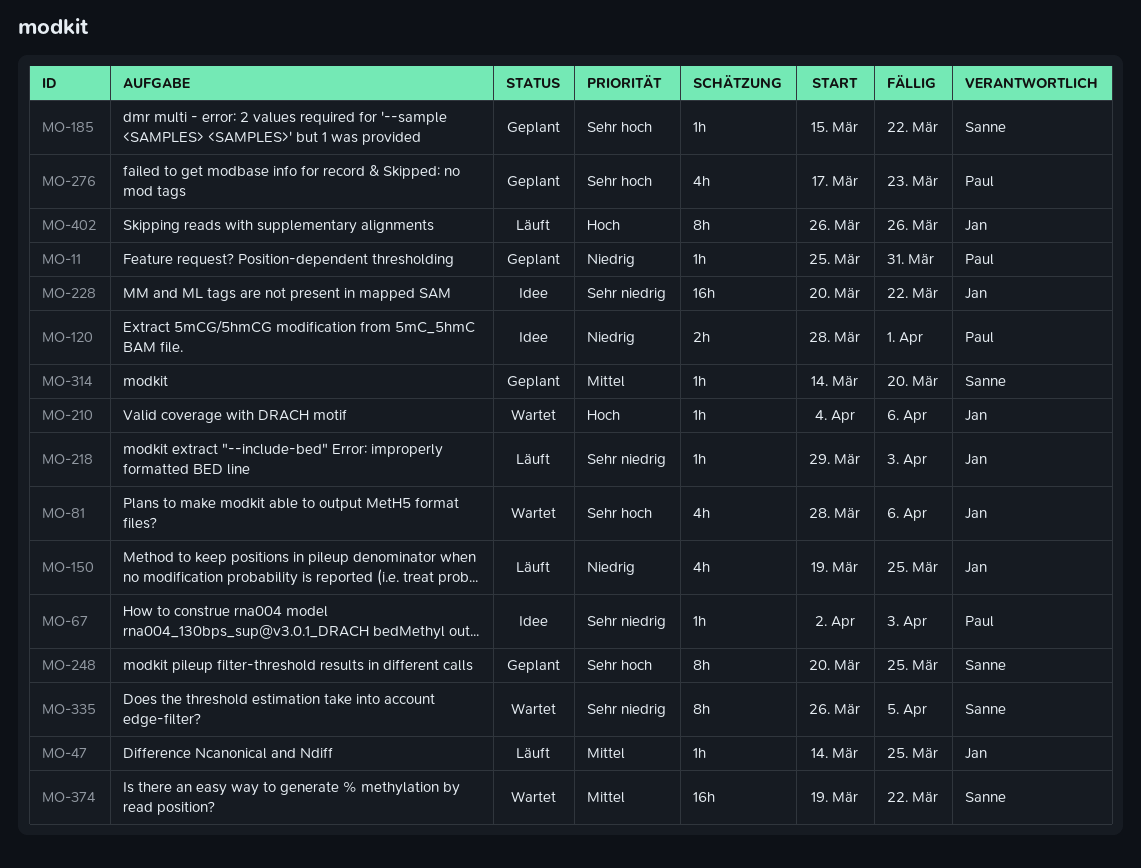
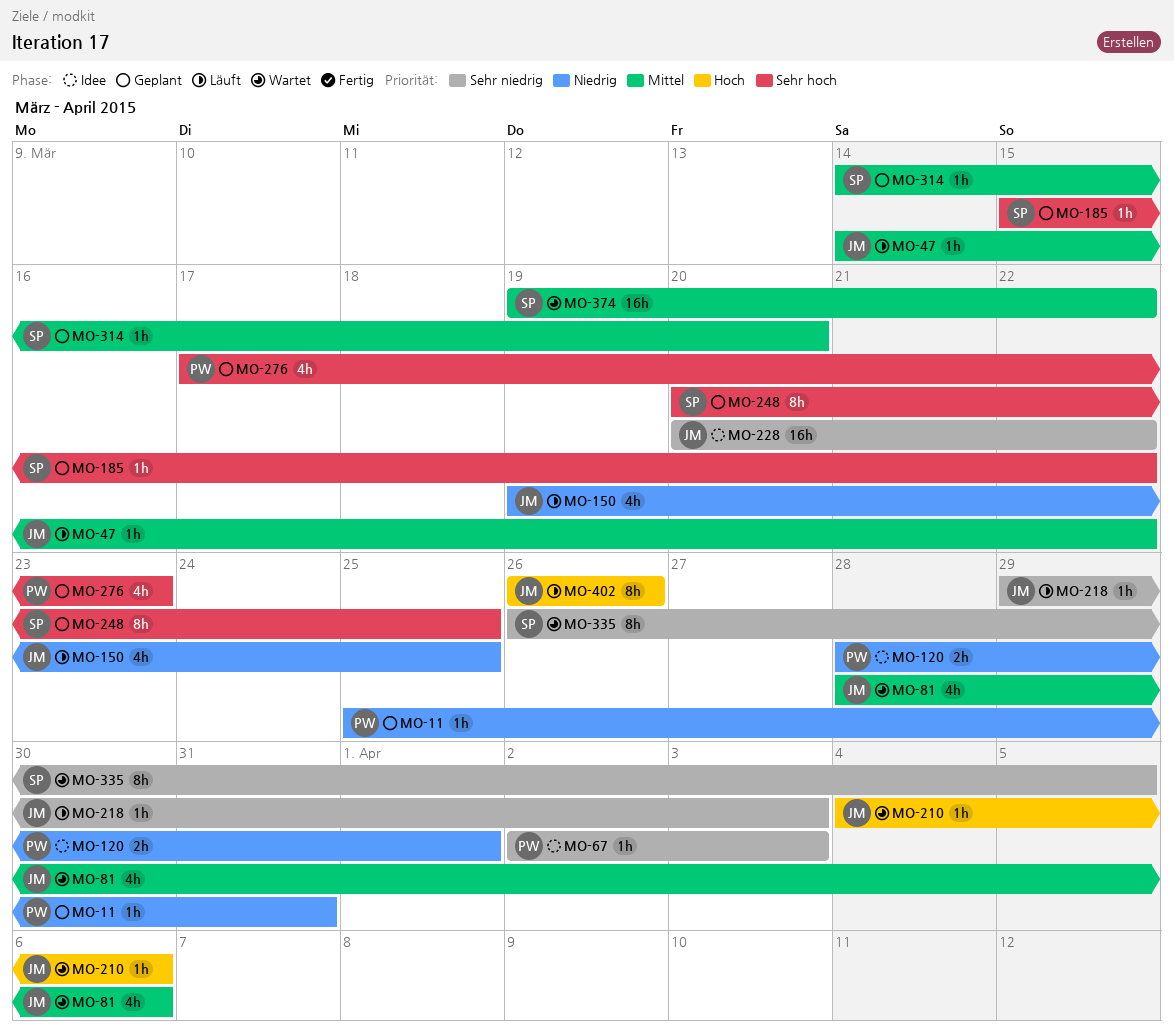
MO-47, due: Mar 25 -> Mar 22
MO-81, priority: Sehr hoch -> Mittel

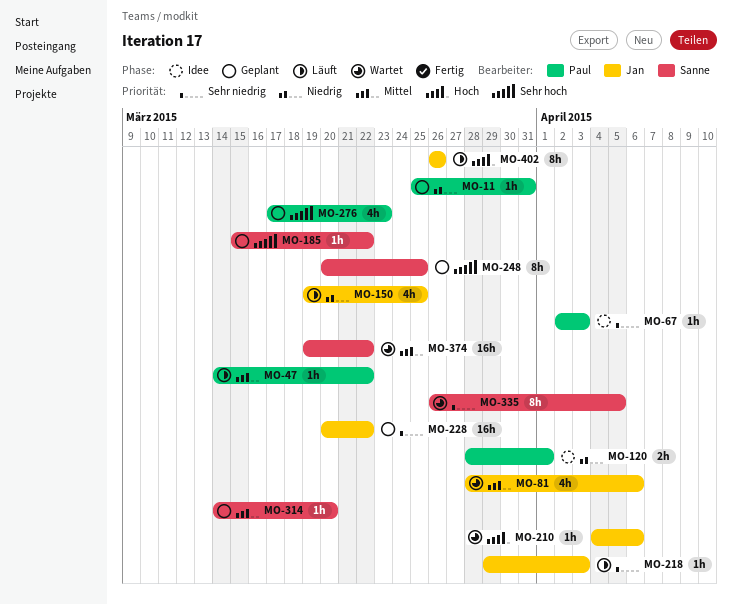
MO-47, owner: Jan -> Paul
MO-228, status: Idee -> Geplant

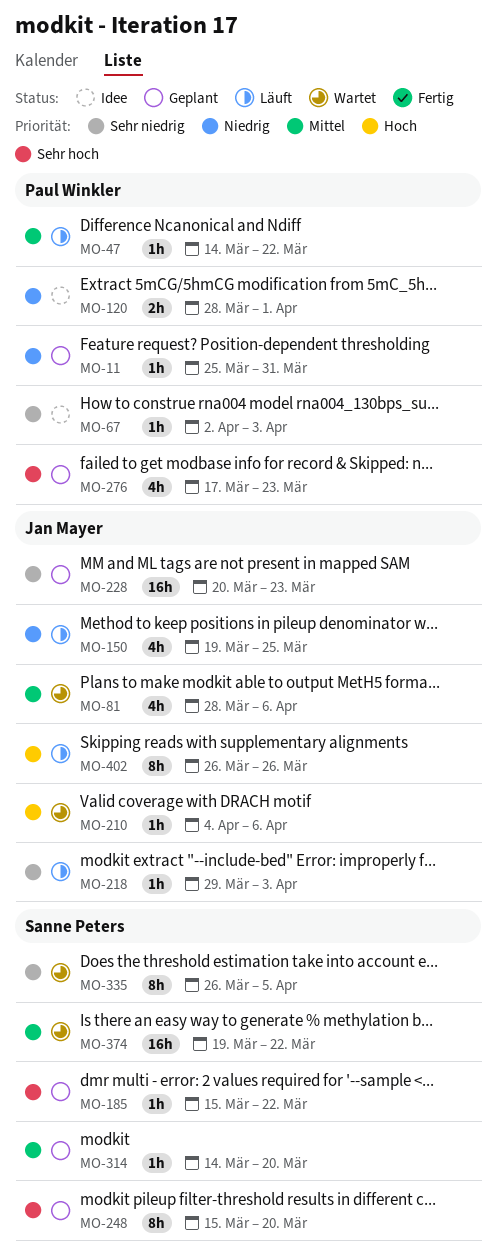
MO-228, due: Mar 22 -> Mar 23
MO-248, start: Mar 20 -> Mar 15
MO-248, due: Mar 25 -> Mar 20

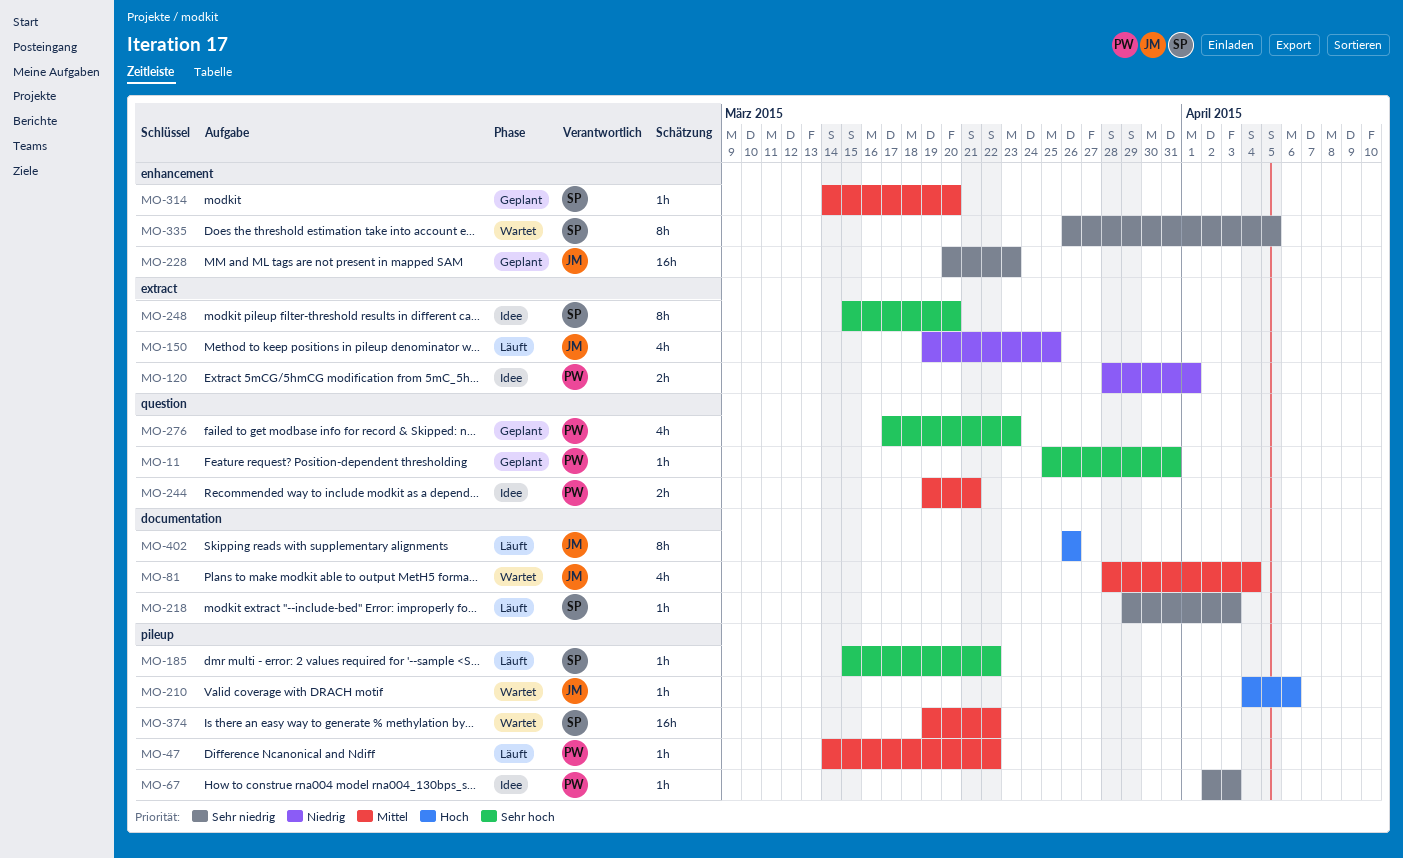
MO-11, priority: Niedrig -> Sehr hoch
MO-81, due: Apr 6 -> Apr 4
MO-185, status: Geplant -> Läuft
MO-218, owner: Jan Mayer -> Sanne Peters
MO-244: none -> present
MO-248, status: Geplant -> Idee

